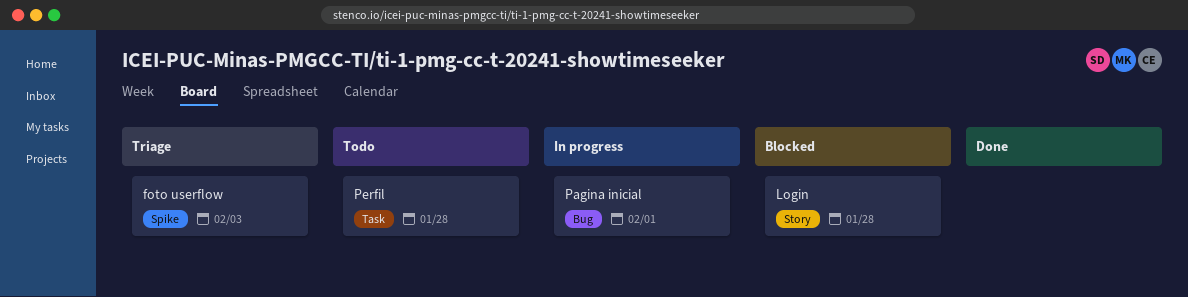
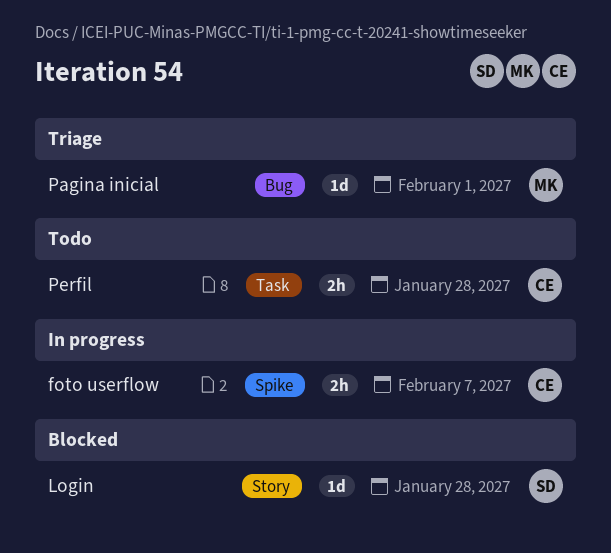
foto userflow, status: Triage -> In progress
foto userflow, due: Feb 3 -> Feb 7
Pagina inicial, status: In progress -> Triage

